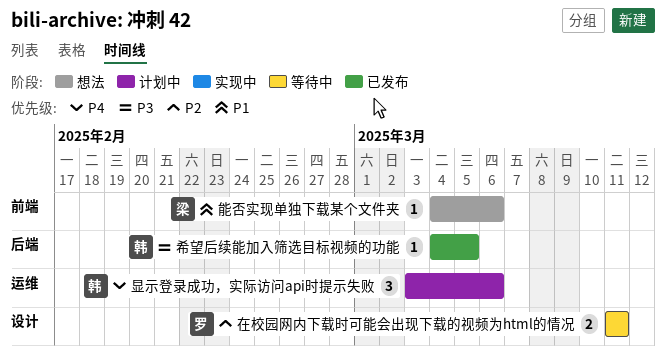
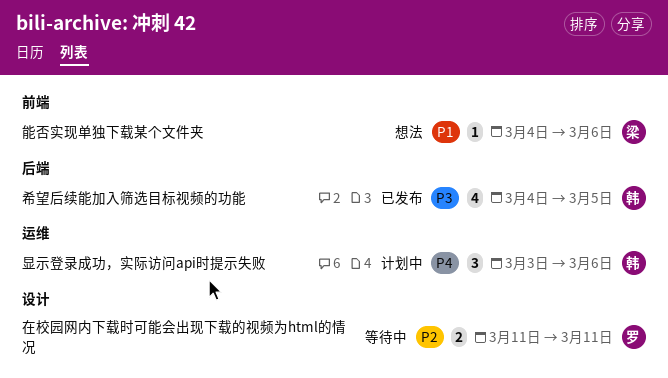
希望后续能加入筛选目标视频的功能, estimate: 1 -> 4

